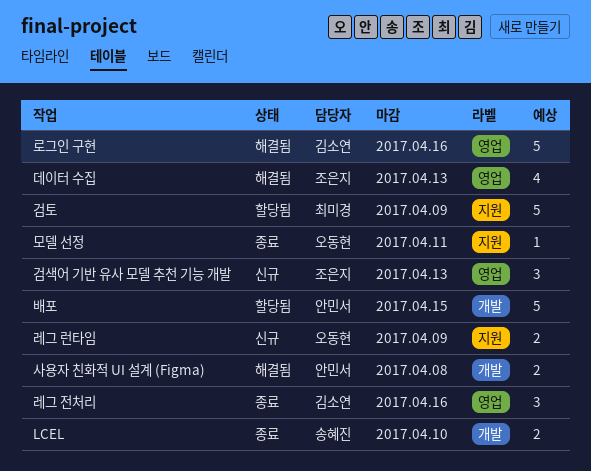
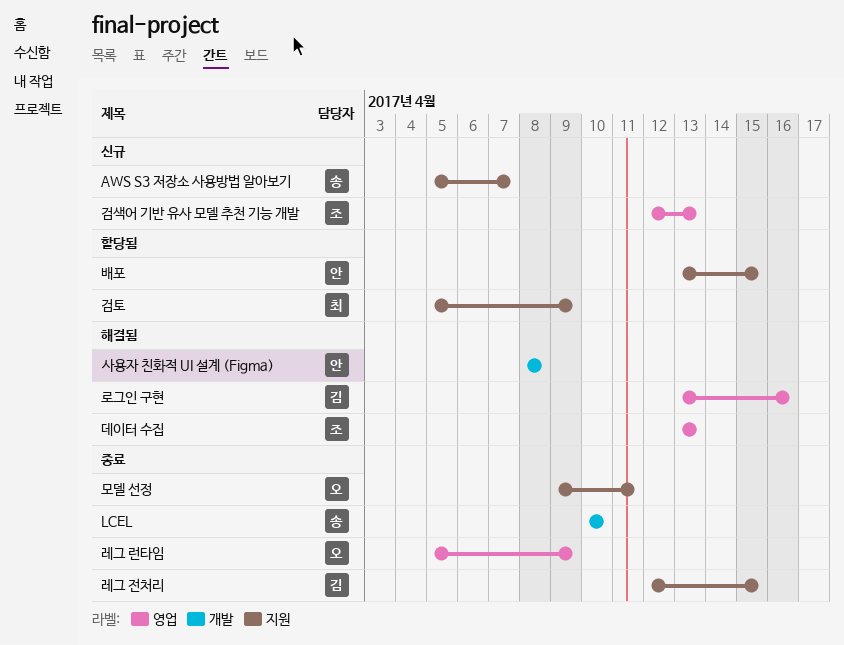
AWS S3 저장소 사용방법 알아보기: none -> present
레그 런타임, status: 신규 -> 종료
레그 런타임, label: 지원 -> 영업
레그 전처리, label: 영업 -> 지원
레그 전처리, due: Apr 16 -> Apr 15
배포, label: 개발 -> 지원

